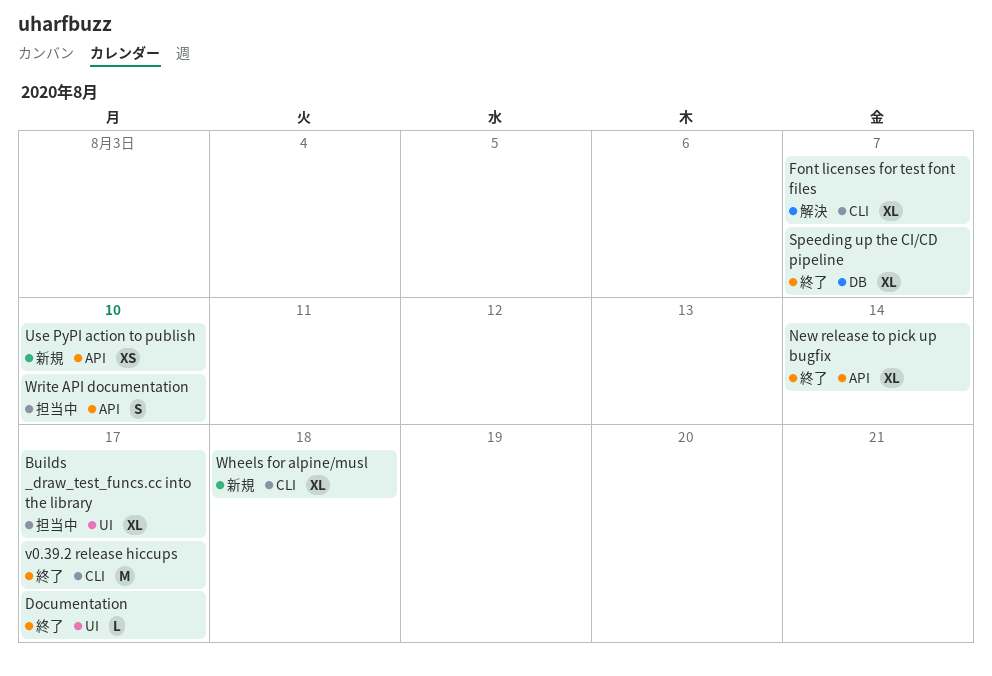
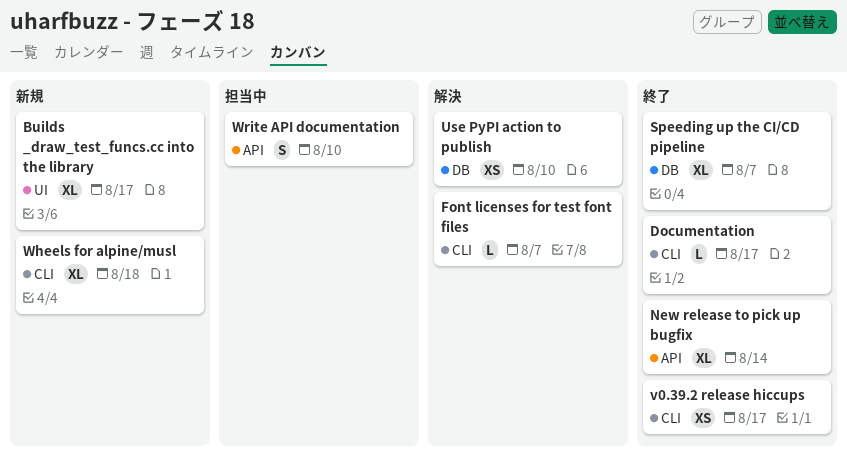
Builds _draw_test_funcs.cc into the library, status: 担当中 -> 新規
Documentation, label: UI -> CLI
Font licenses for test font files, estimate: XL -> L
Use PyPI action to publish, status: 新規 -> 解決
Use PyPI action to publish, label: API -> DB
v0.39.2 release hiccups, estimate: M -> XS

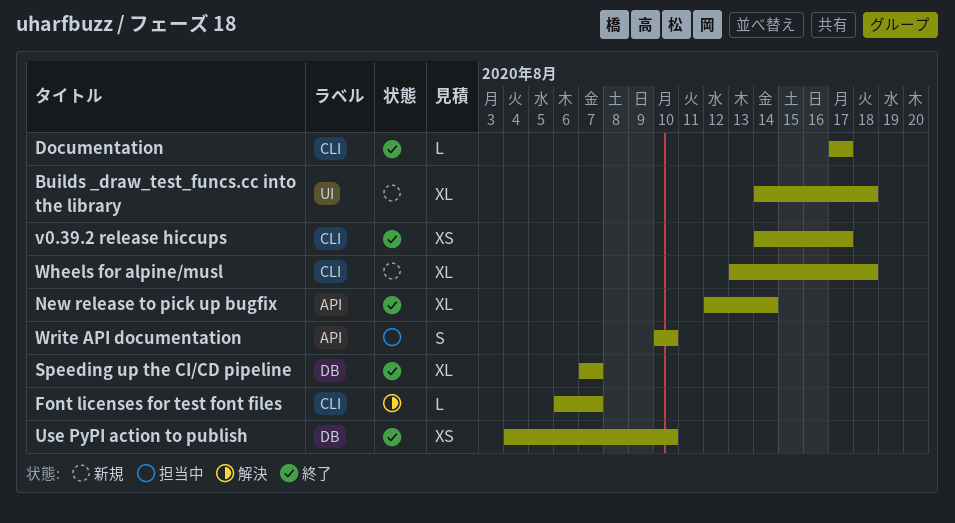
Builds _draw_test_funcs.cc into the library, due: Aug 17 -> Aug 18
Use PyPI action to publish, status: 解決 -> 終了

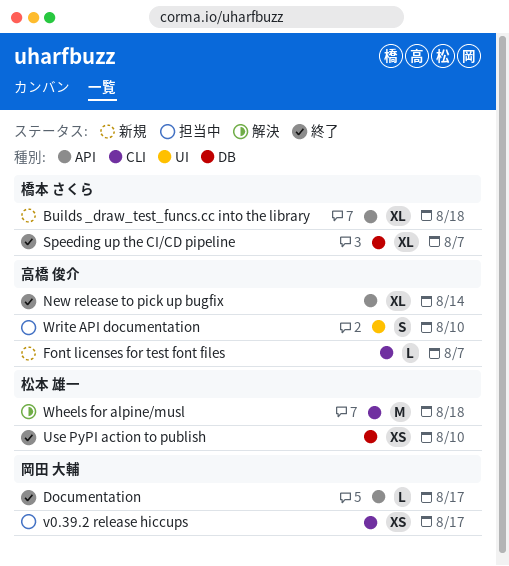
Builds _draw_test_funcs.cc into the library, label: UI -> API
Documentation, label: CLI -> API
Font licenses for test font files, status: 解決 -> 新規
v0.39.2 release hiccups, status: 終了 -> 担当中
Wheels for alpine/musl, status: 新規 -> 解決
Wheels for alpine/musl, estimate: XL -> M
Write API documentation, label: API -> UI

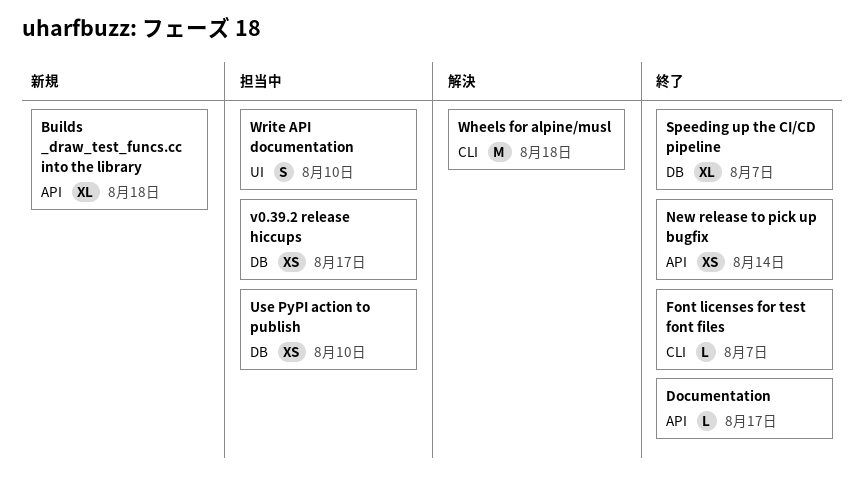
Font licenses for test font files, status: 新規 -> 終了
New release to pick up bugfix, estimate: XL -> XS
Use PyPI action to publish, status: 終了 -> 担当中
v0.39.2 release hiccups, label: CLI -> DB

